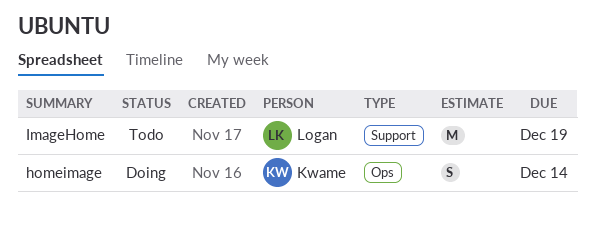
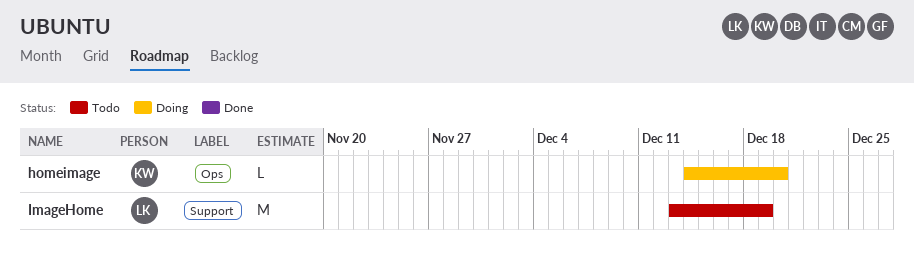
homeimage, estimate: S -> L
homeimage, due: Dec 14 -> Dec 20

